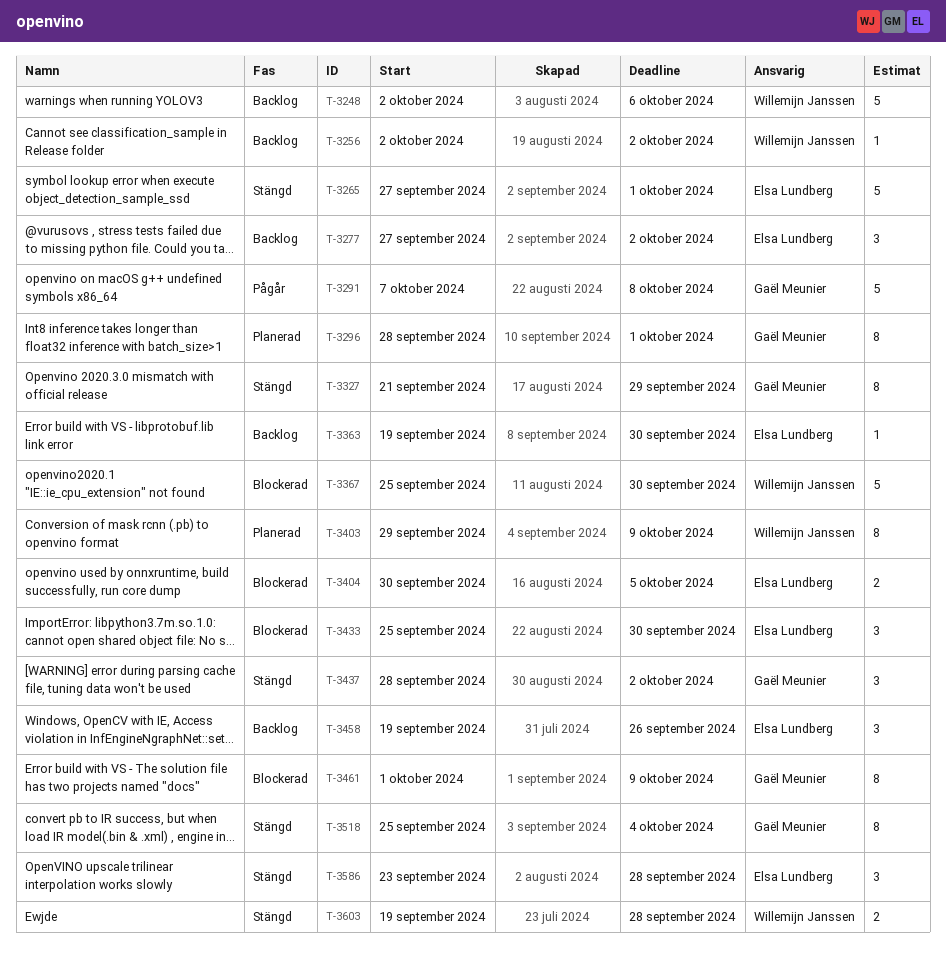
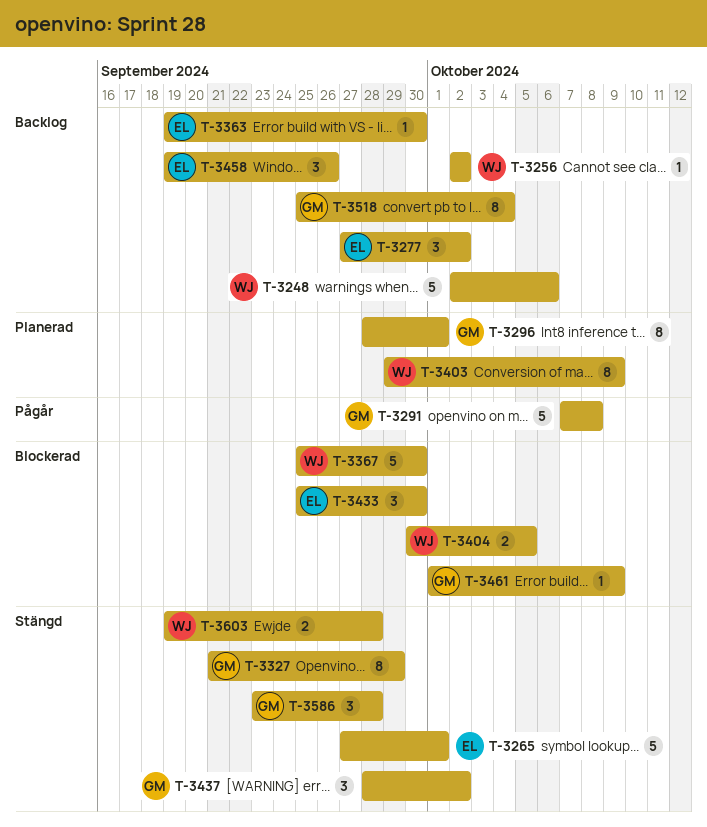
T-3404, owner: Elsa Lundberg -> Willemijn Janssen
T-3461, estimate: 8 -> 1
T-3518, status: Stängd -> Backlog
T-3586, owner: Elsa Lundberg -> Gaël Meunier

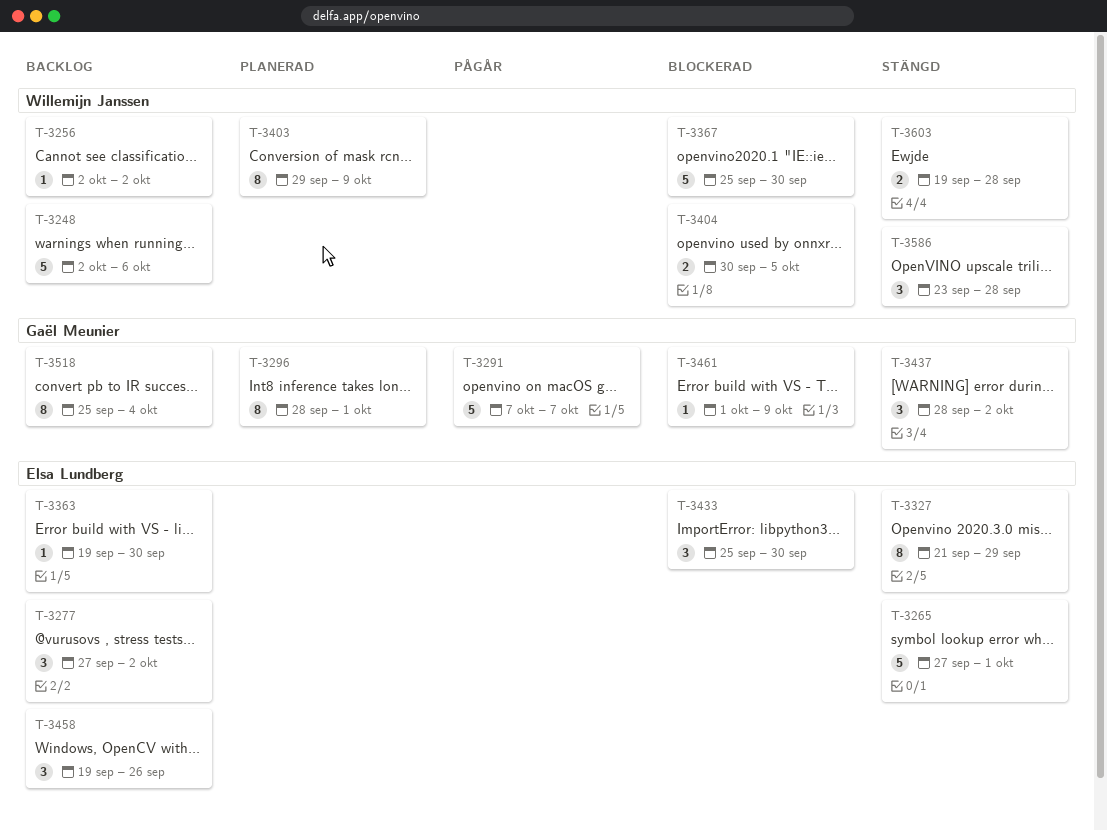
T-3291, due: Oct 8 -> Oct 7
T-3327, owner: Gaël Meunier -> Elsa Lundberg
T-3586, owner: Gaël Meunier -> Willemijn Janssen

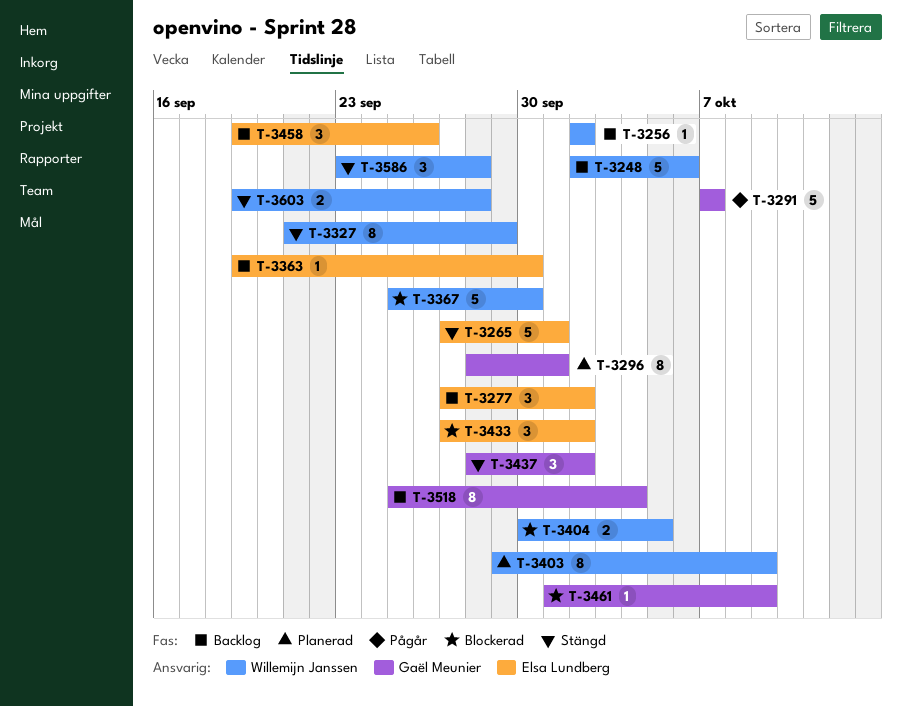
T-3327, owner: Elsa Lundberg -> Willemijn Janssen
T-3433, start: Sep 25 -> Sep 27
T-3433, due: Sep 30 -> Oct 2

